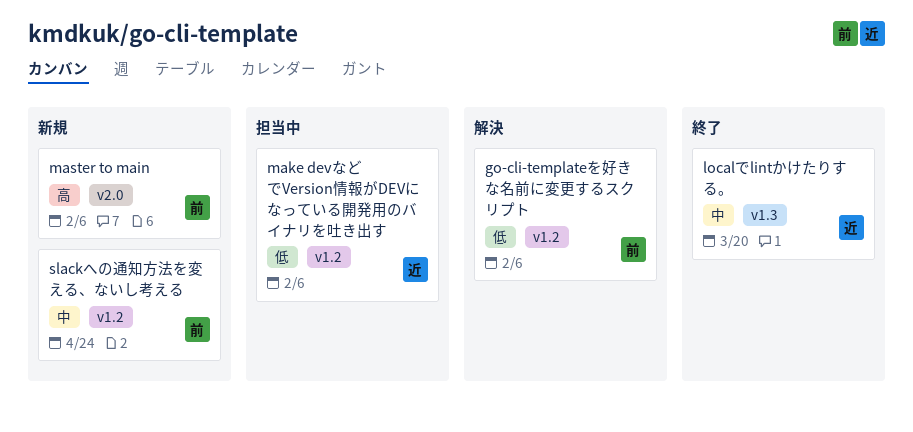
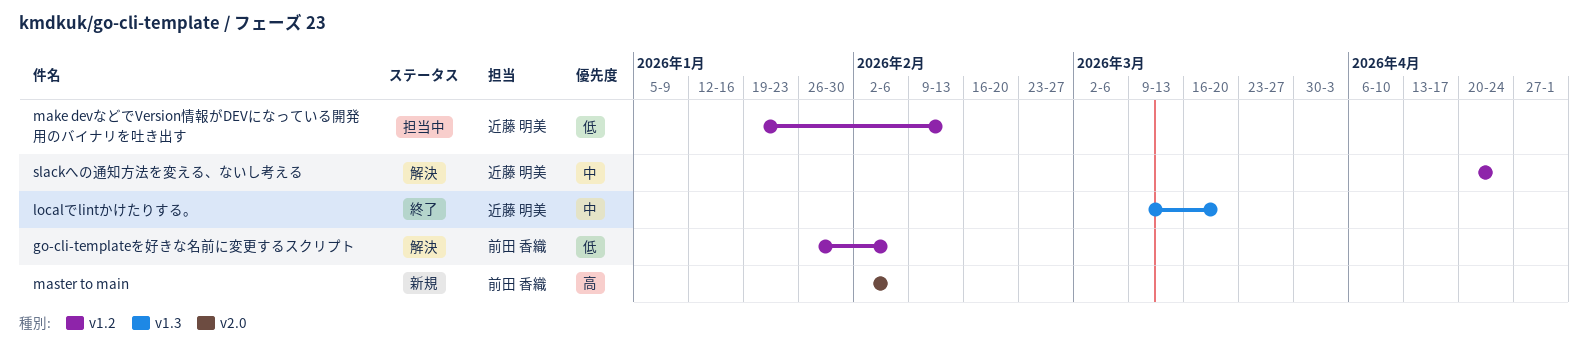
make devなどでVersion情報がDEVになっている開発用のバイナリを吐き出す, due: Feb 6 -> Feb 13
slackへの通知方法を変える、ないし考える, status: 新規 -> 解決
slackへの通知方法を変える、ないし考える, owner: 前田 香織 -> 近藤 明美

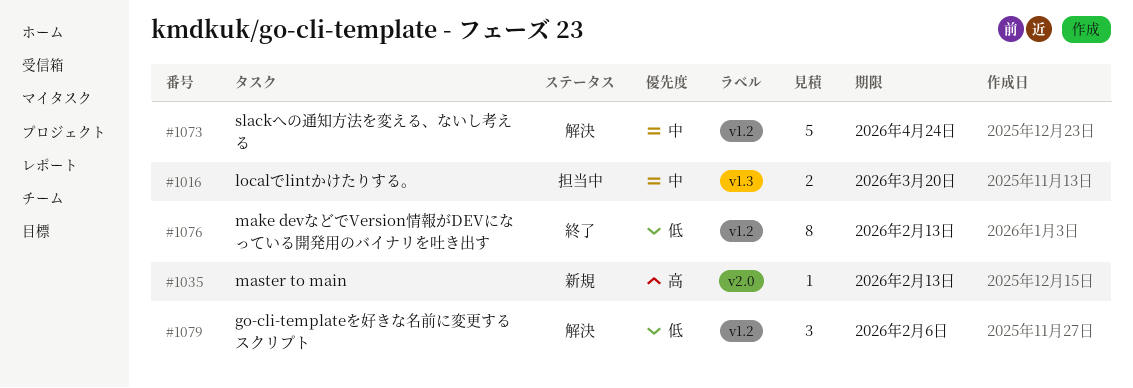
localでlintかけたりする。, status: 終了 -> 担当中
make devなどでVersion情報がDEVになっている開発用のバイナリを吐き出す, status: 担当中 -> 終了
master to main, due: Feb 6 -> Feb 13

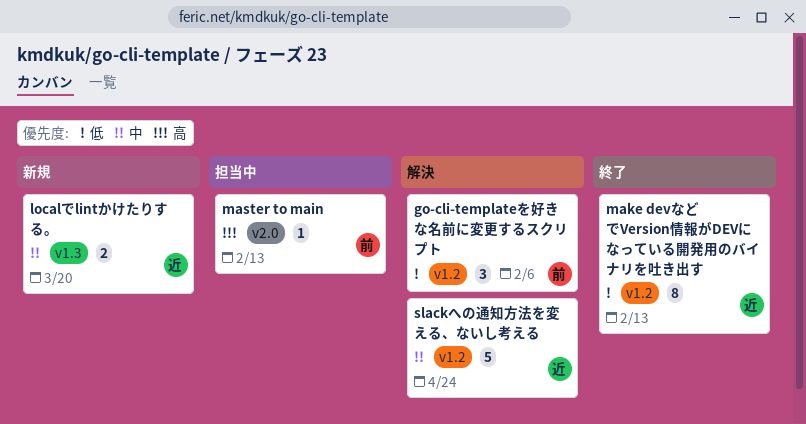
localでlintかけたりする。, status: 担当中 -> 新規
master to main, status: 新規 -> 担当中

